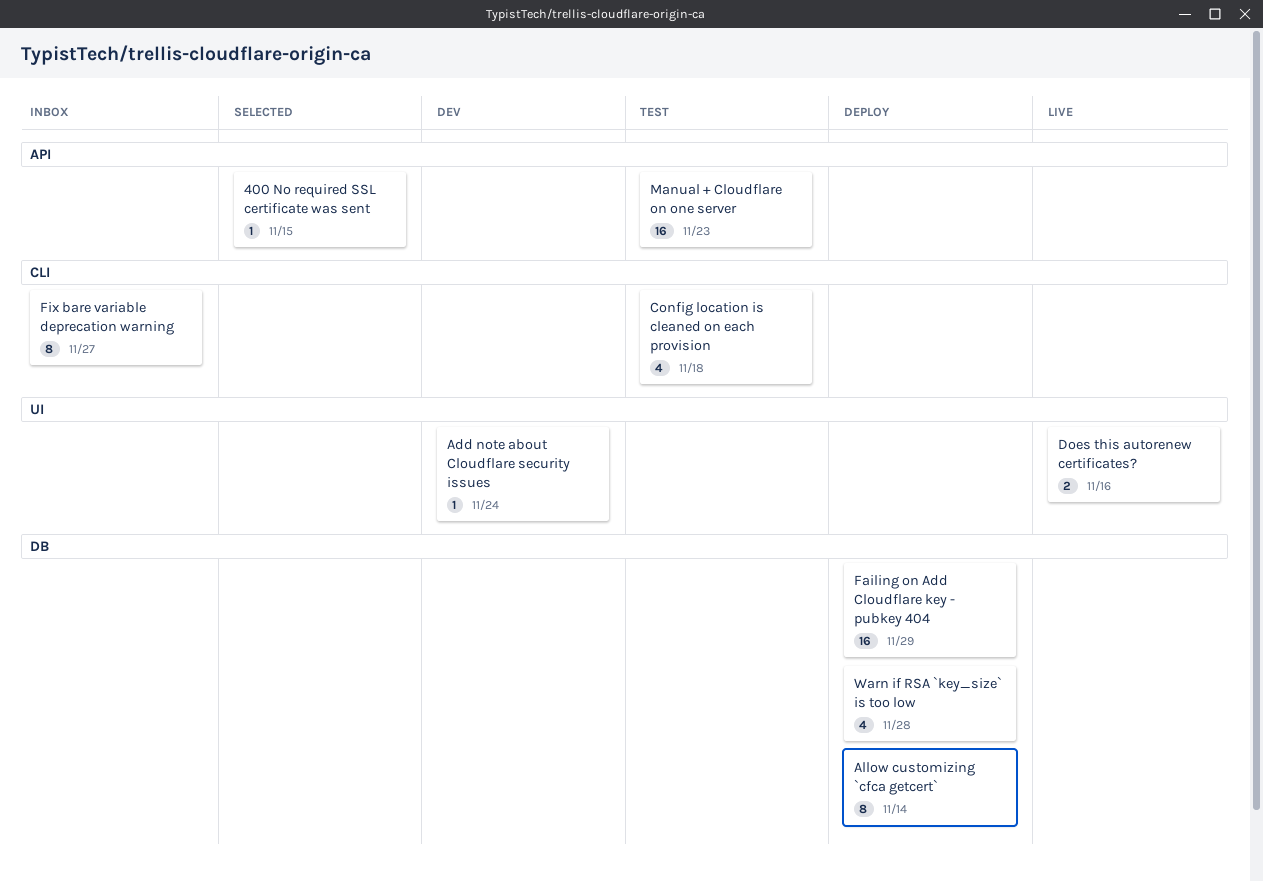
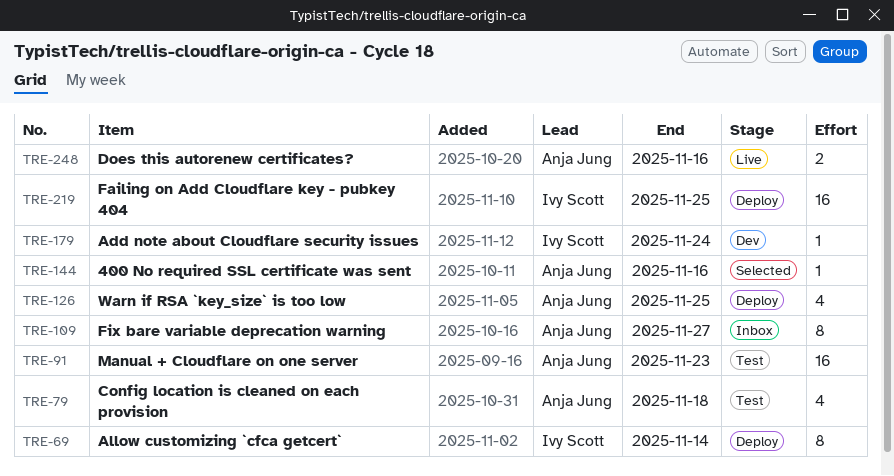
400 No required SSL certificate was sent, due: Nov 15 -> Nov 16
Failing on Add Cloudflare key - pubkey 404, due: Nov 29 -> Nov 25
Warn if RSA `key_size` is too low, due: Nov 28 -> Nov 25

